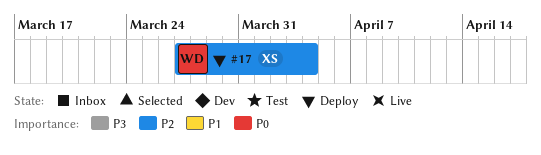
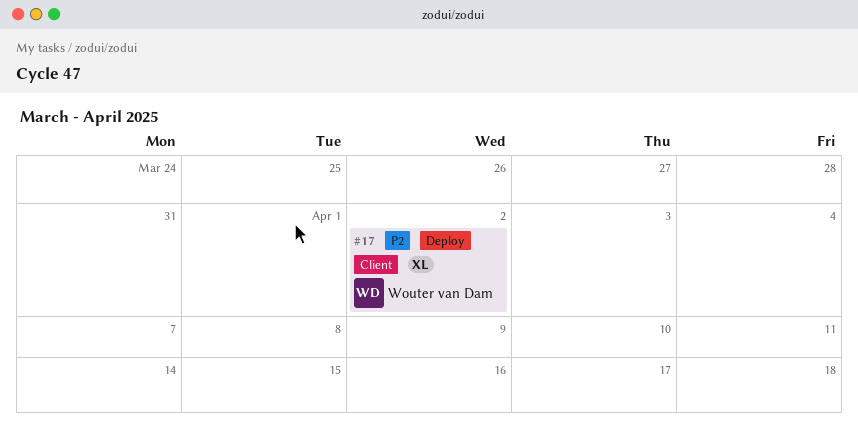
#17, estimate: XS -> XL
#17, due: Apr 4 -> Apr 2

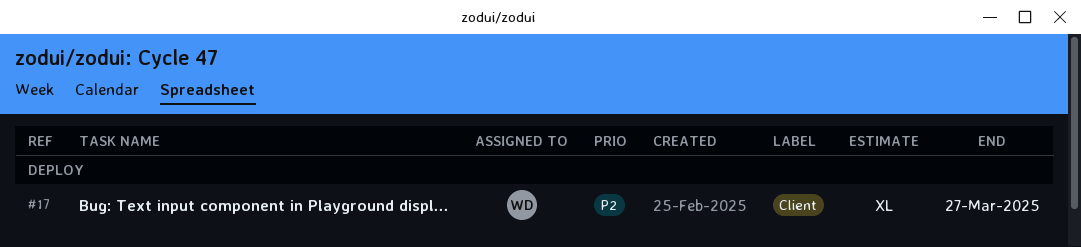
#17, due: Apr 2 -> Mar 27

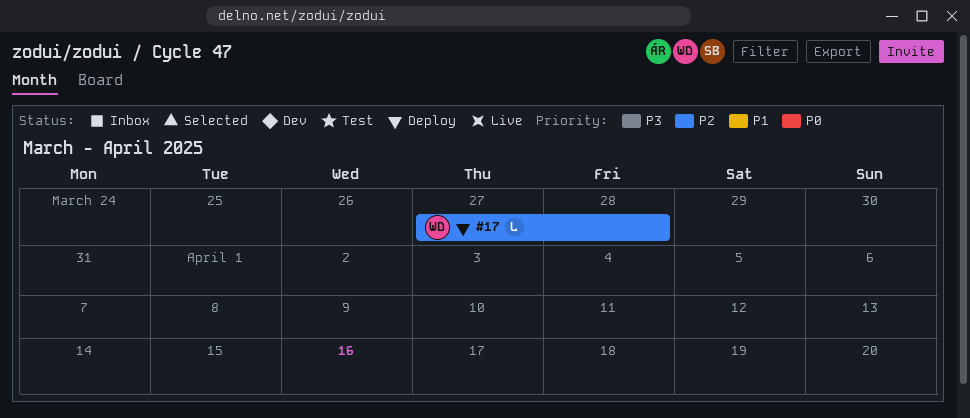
#17, estimate: XL -> L
#17, due: Mar 27 -> Mar 28

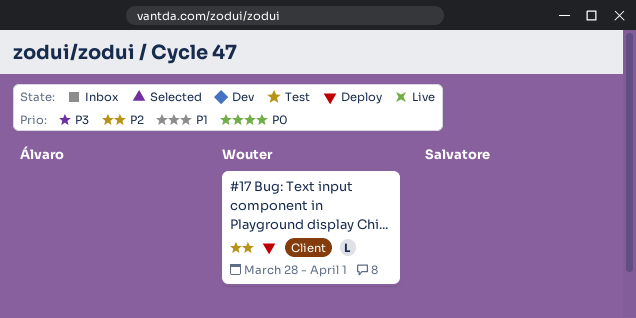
#17, start: Mar 27 -> Mar 28
#17, due: Mar 28 -> Apr 1

